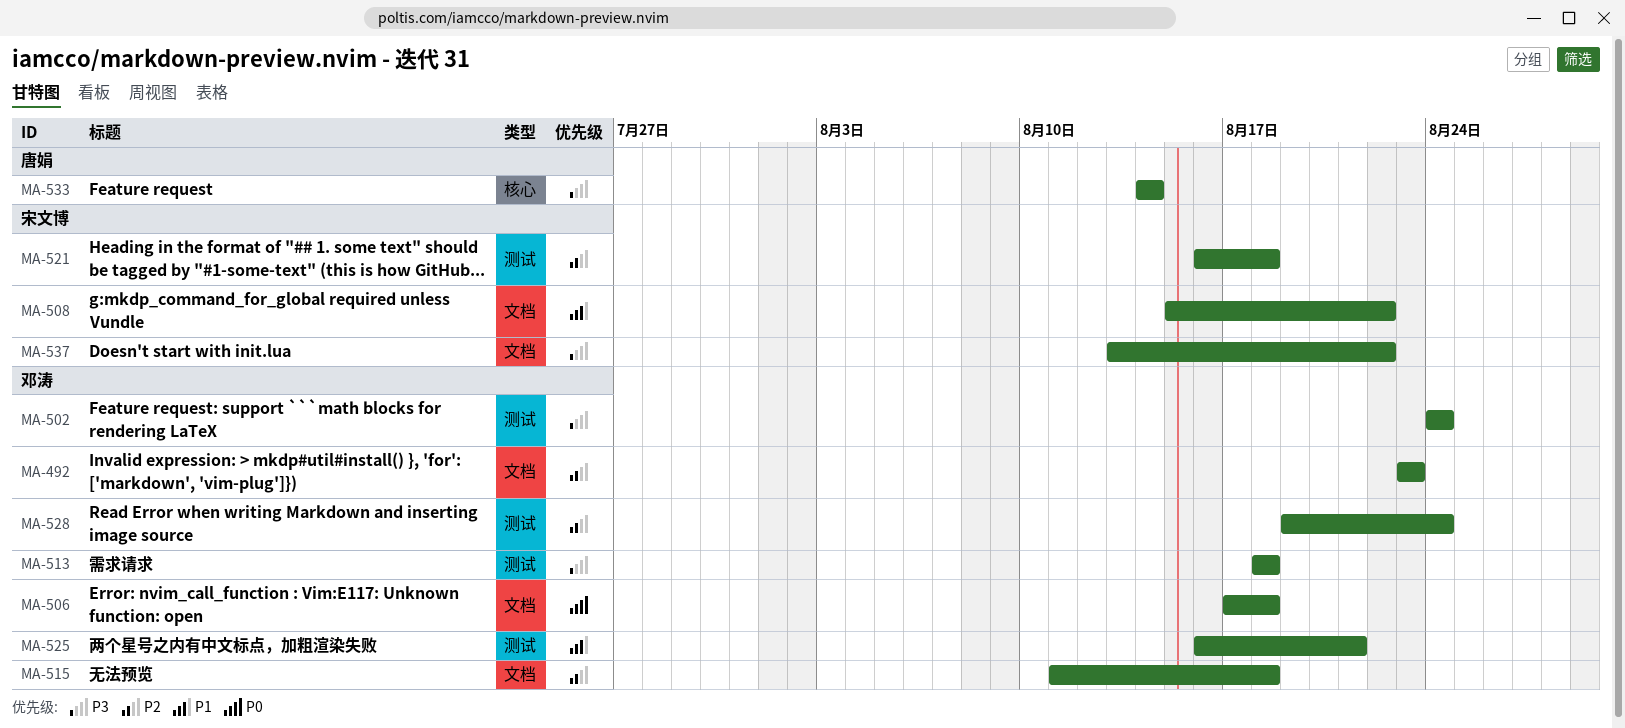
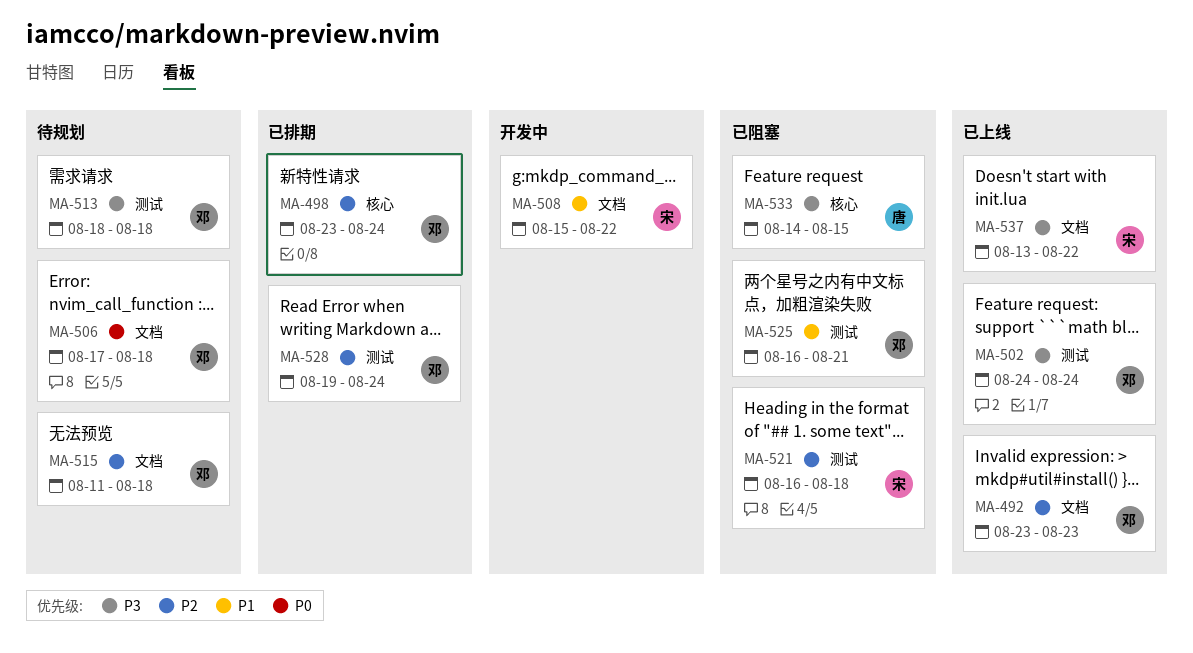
MA-498: none -> present
MA-533, due: Aug 14 -> Aug 15

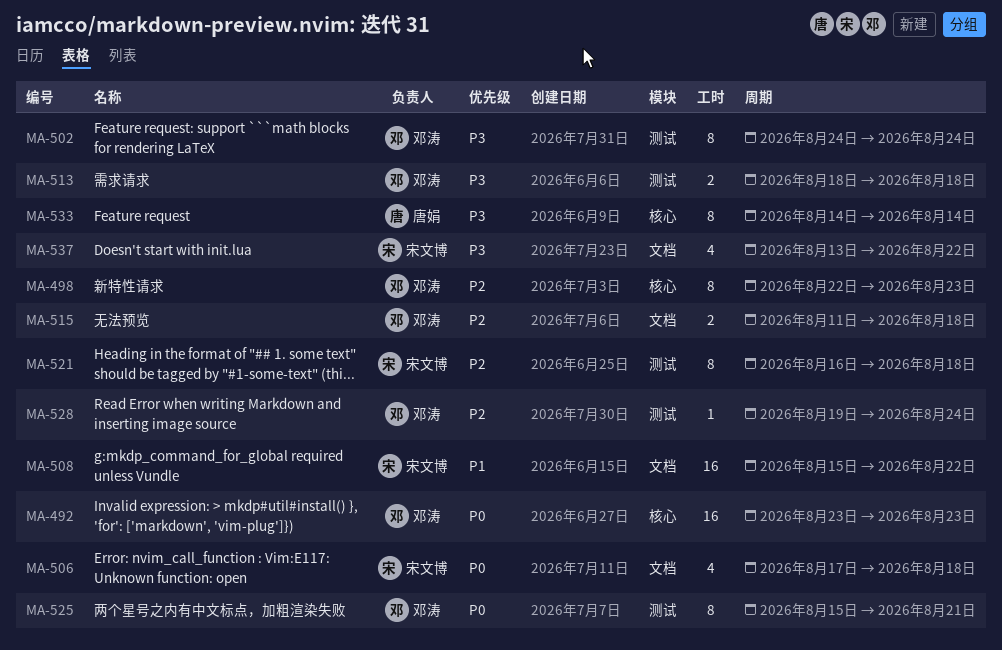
MA-492, priority: P2 -> P0
MA-492, label: 文档 -> 核心
MA-498, start: Aug 23 -> Aug 22
MA-498, due: Aug 24 -> Aug 23
MA-506, owner: 邓涛 -> 宋文博
MA-525, priority: P1 -> P0
MA-525, start: Aug 16 -> Aug 15
MA-533, due: Aug 15 -> Aug 14

